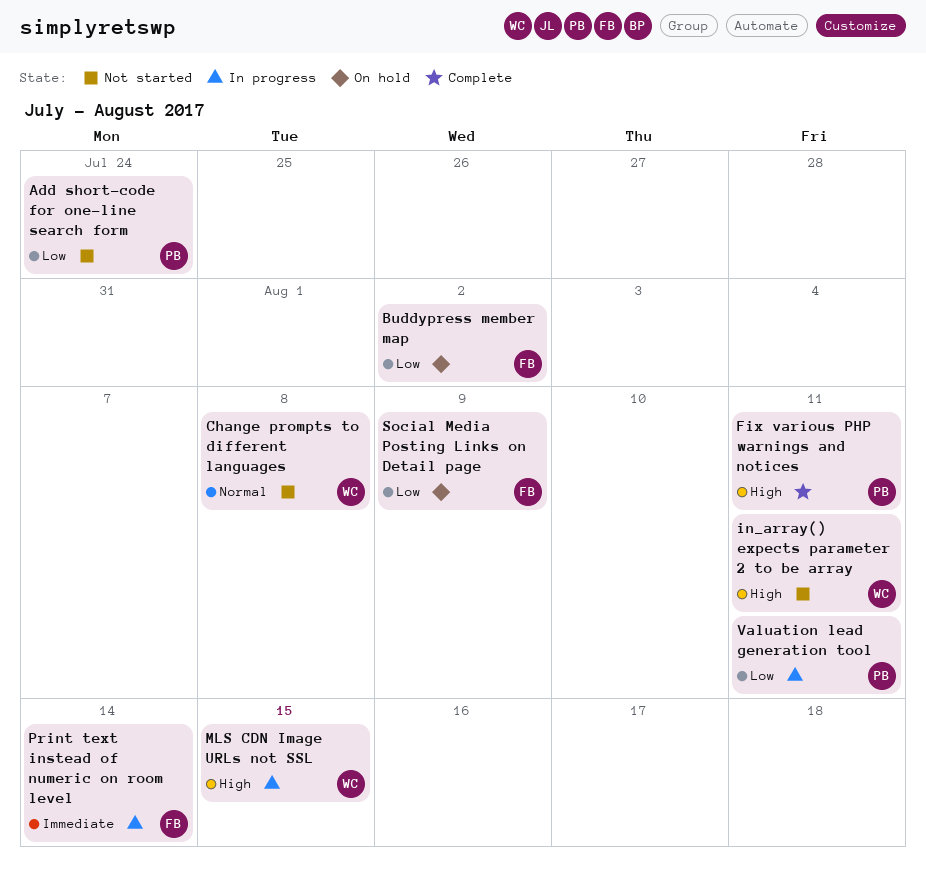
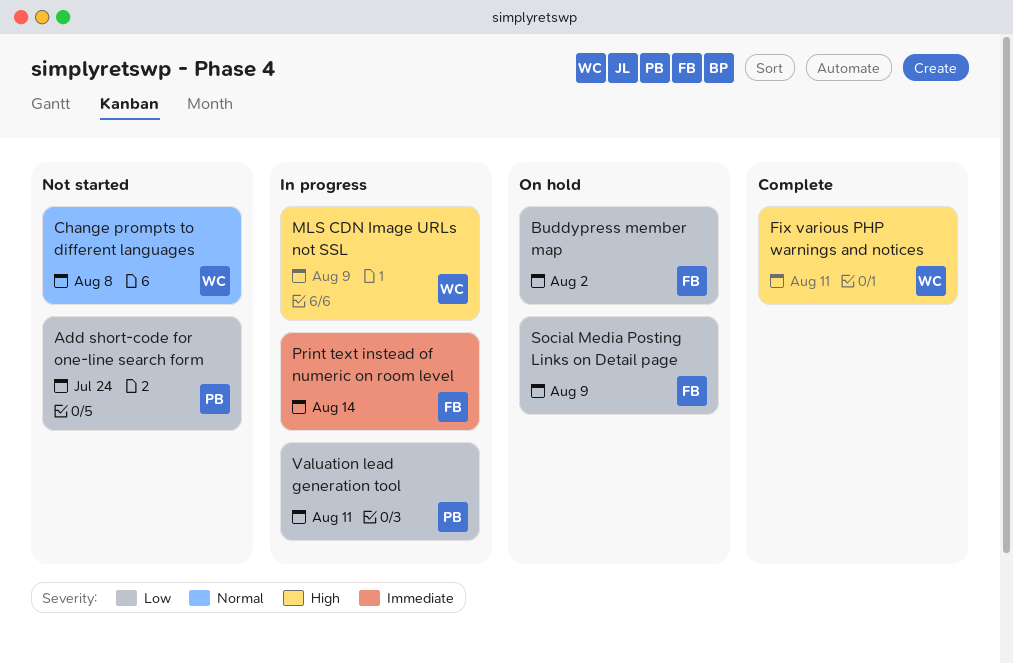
Fix various PHP warnings and notices, owner: PB -> WC
in_array() expects parameter 2 to be array: present -> none
MLS CDN Image URLs not SSL, due: Aug 15 -> Aug 9

